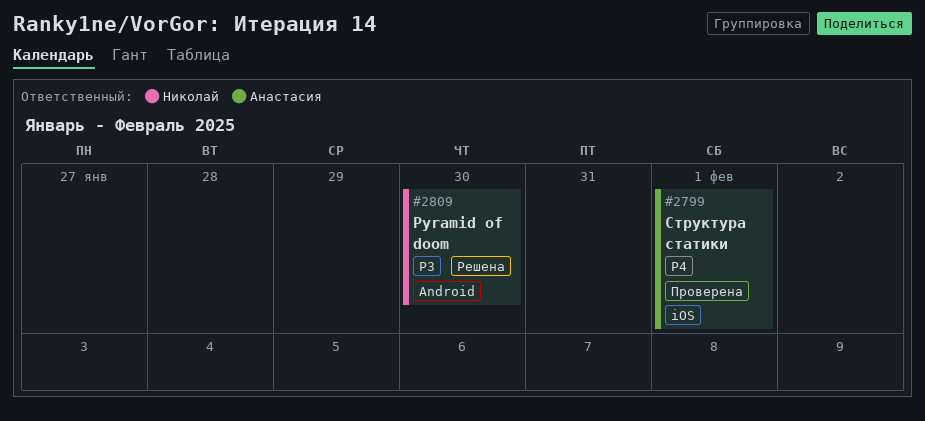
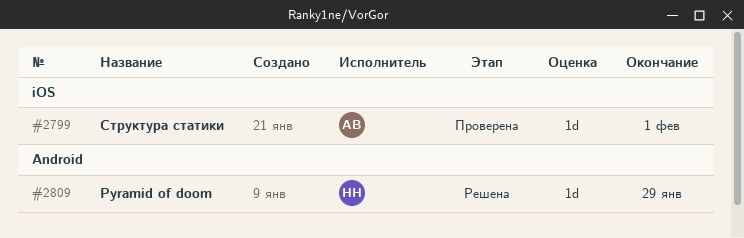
#2809, due: Jan 30 -> Jan 29

